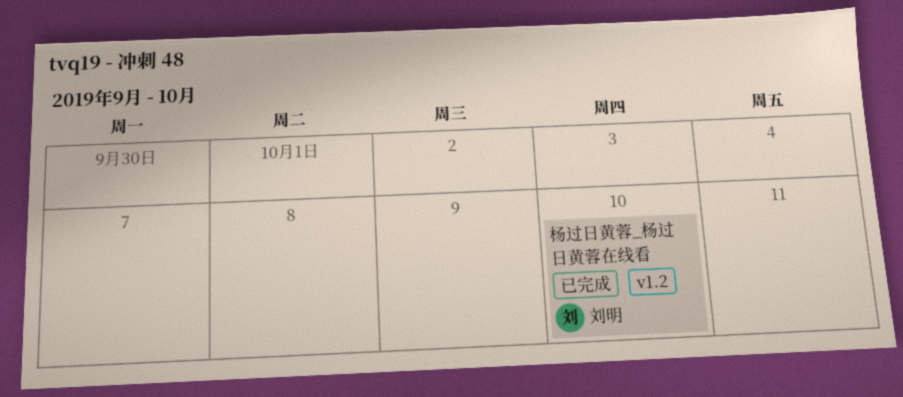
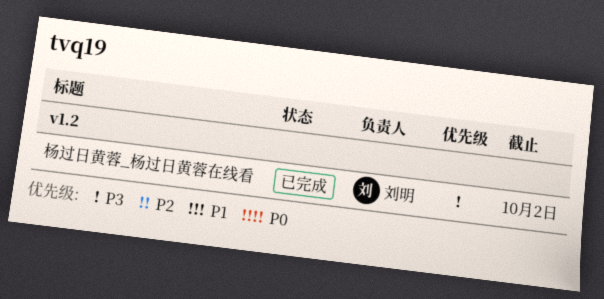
杨过日黄蓉_杨过日黄蓉在线看, due: Oct 10 -> Oct 2

